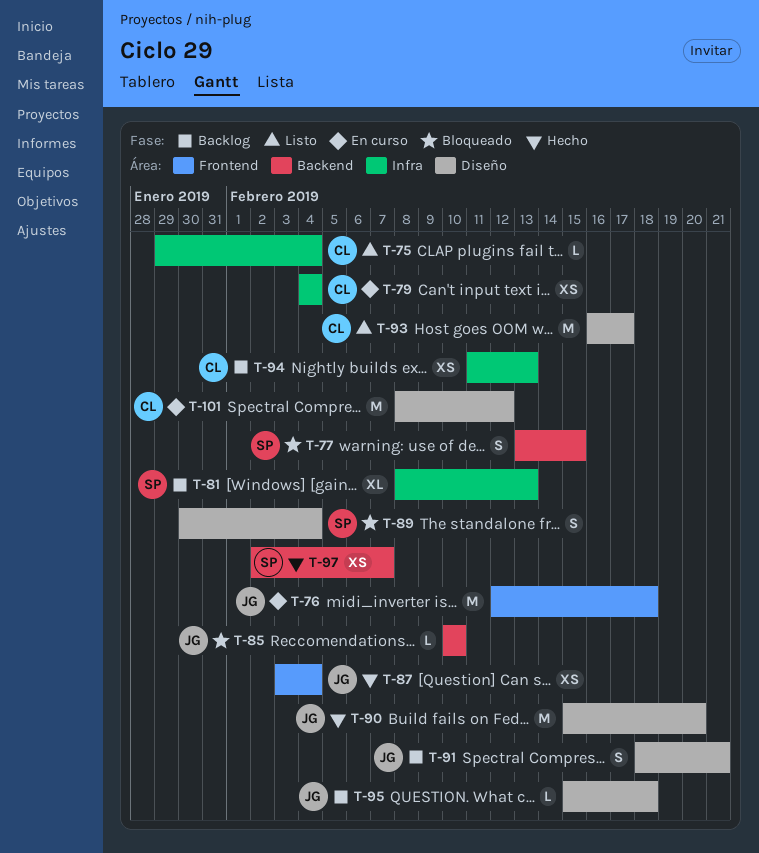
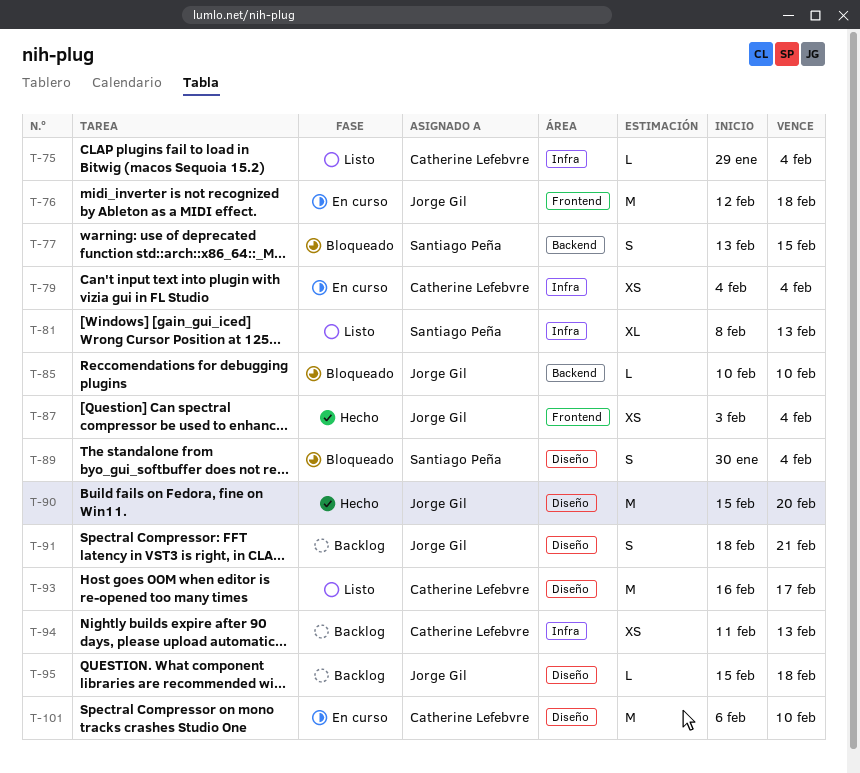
T-81, status: Backlog -> Listo
T-97: present -> none
T-101, start: Feb 8 -> Feb 6
T-101, due: Feb 12 -> Feb 10

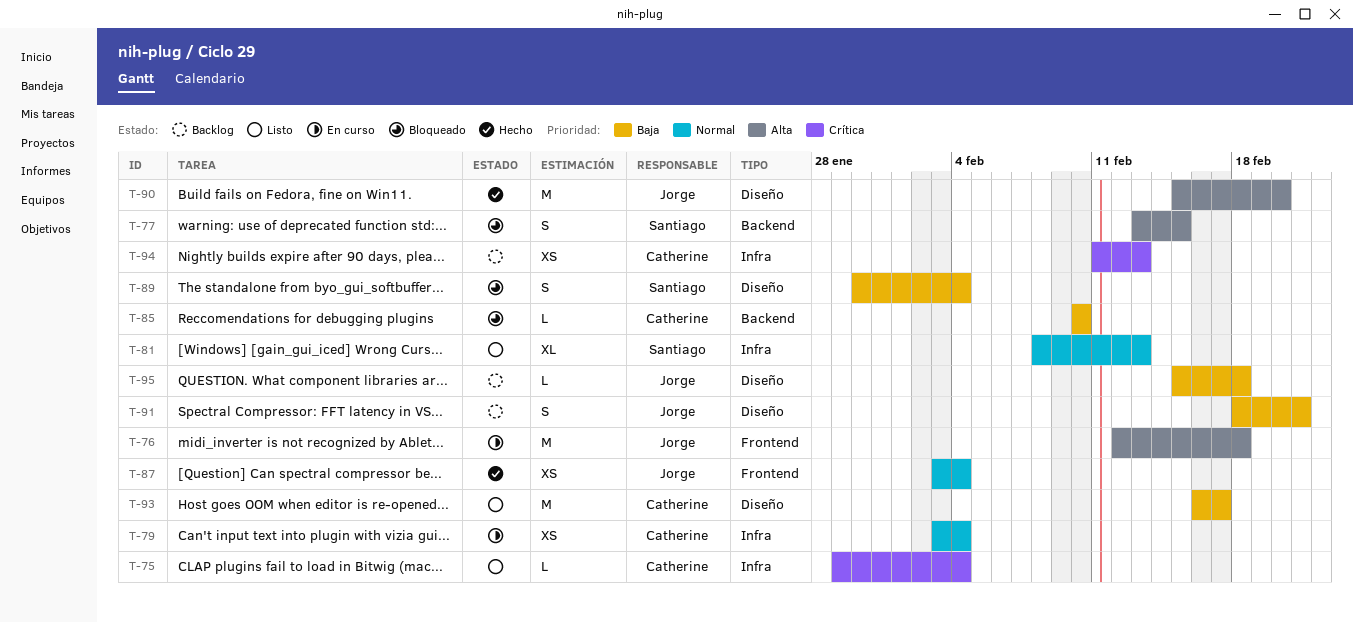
T-79, start: Feb 4 -> Feb 3
T-85, owner: Jorge Gil -> Catherine Lefebvre
T-101: present -> none

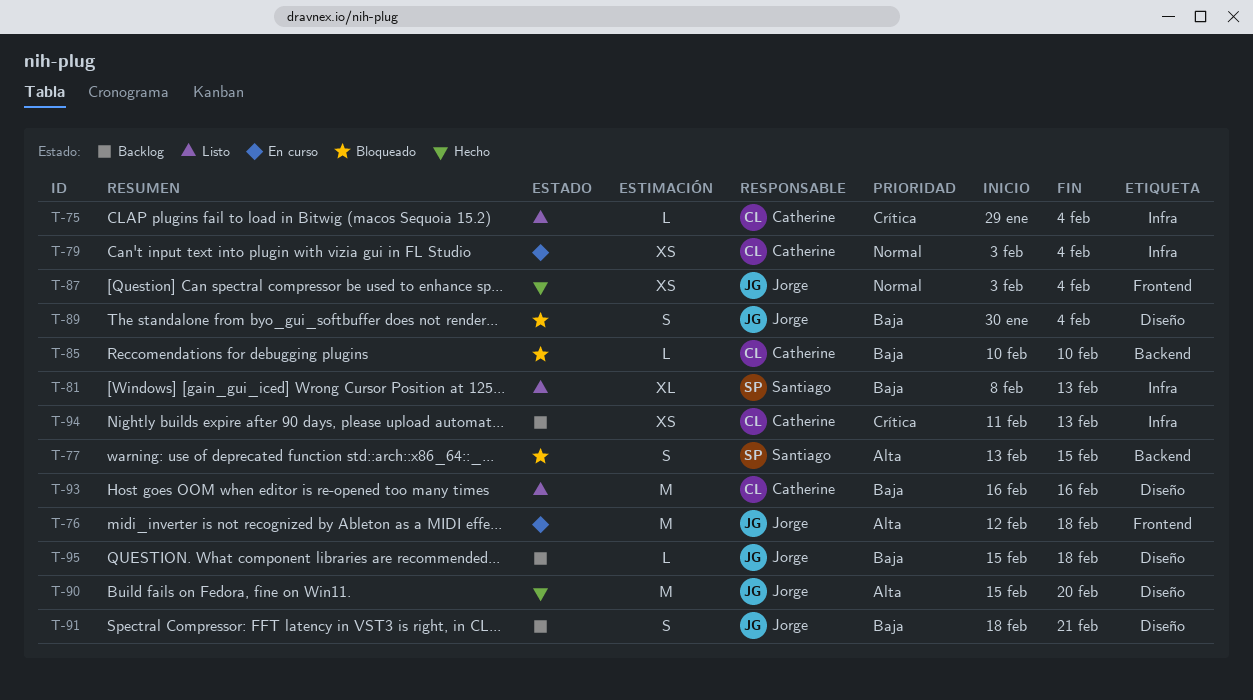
T-81, priority: Normal -> Baja
T-89, owner: Santiago -> Jorge
T-93, due: Feb 17 -> Feb 16

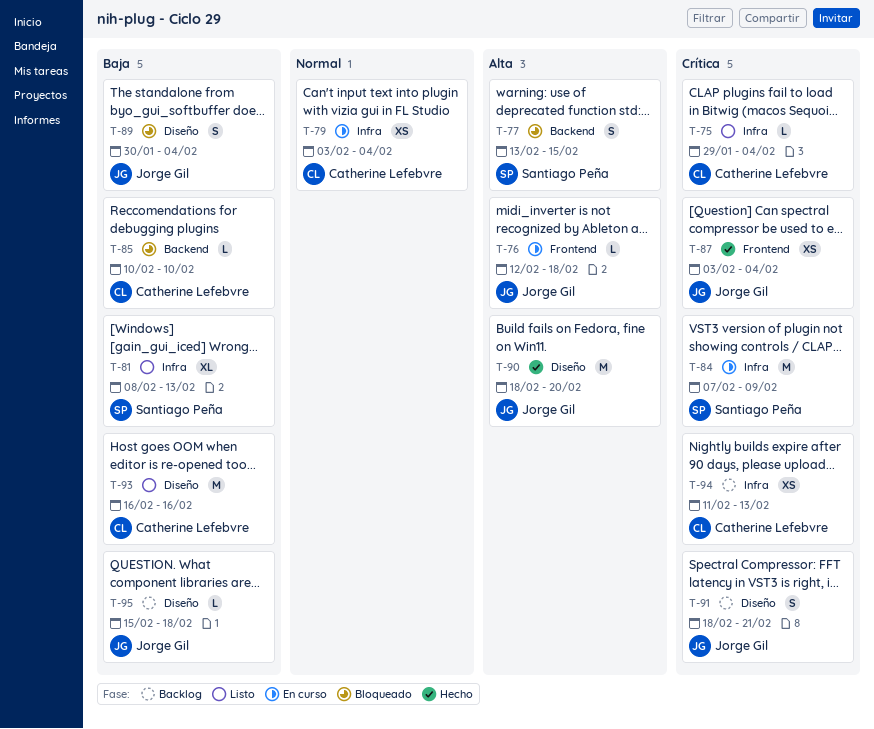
T-76, estimate: M -> L
T-84: none -> present
T-87, priority: Normal -> Crítica
T-90, start: Feb 15 -> Feb 18
T-91, priority: Baja -> Crítica

